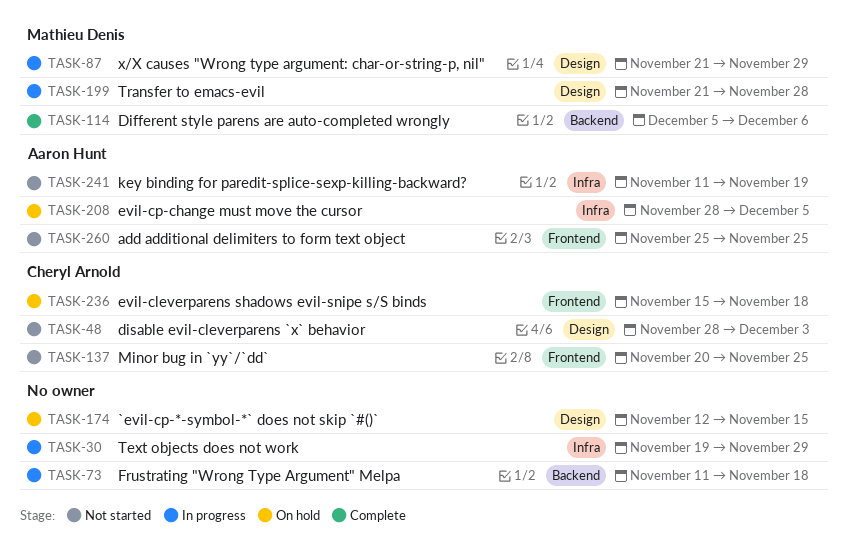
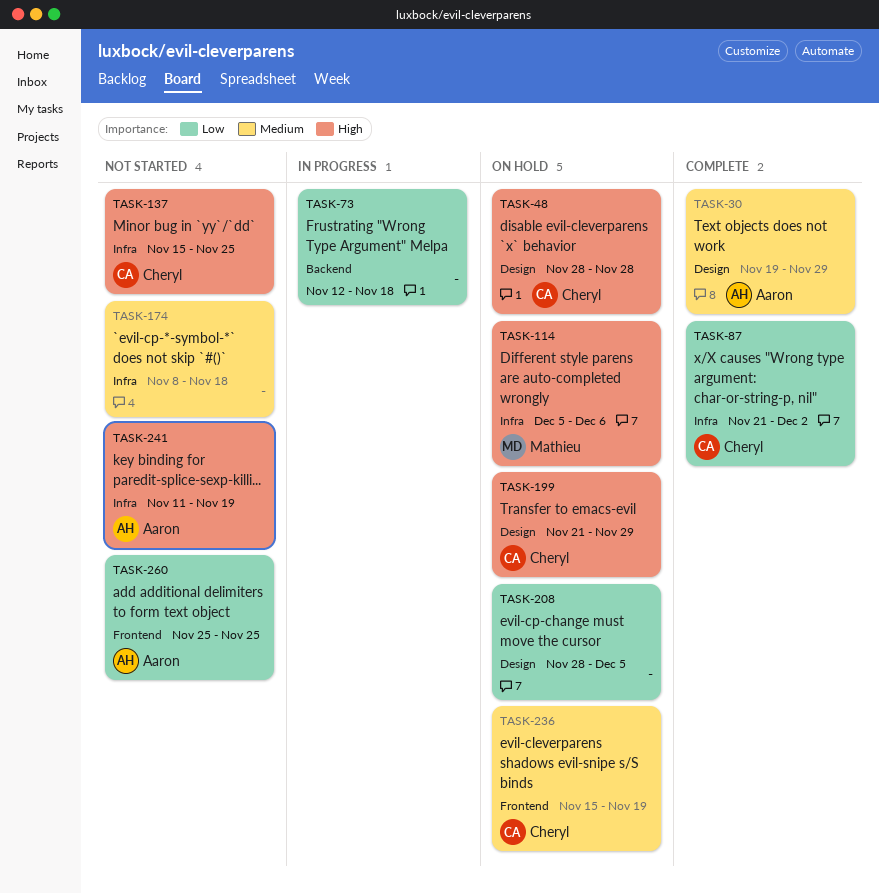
TASK-30, status: In progress -> Complete
TASK-30, owner: none -> Aaron Hunt
TASK-30, label: Infra -> Design
TASK-48, status: Not started -> On hold
TASK-48, due: Dec 3 -> Nov 28
TASK-73, start: Nov 11 -> Nov 12
TASK-87, status: In progress -> Complete
TASK-87, owner: Mathieu Denis -> Cheryl Arnold
TASK-87, label: Design -> Infra
TASK-87, due: Nov 29 -> Dec 2
TASK-114, status: Complete -> On hold
TASK-114, label: Backend -> Infra
TASK-137, label: Frontend -> Infra
TASK-137, start: Nov 20 -> Nov 15
TASK-174, status: On hold -> Not started
TASK-174, label: Design -> Infra
TASK-174, start: Nov 12 -> Nov 8
TASK-174, due: Nov 15 -> Nov 18
TASK-199, status: In progress -> On hold
TASK-199, owner: Mathieu Denis -> Cheryl Arnold
TASK-199, due: Nov 28 -> Nov 29
TASK-208, owner: Aaron Hunt -> none
TASK-208, label: Infra -> Design
TASK-236, due: Nov 18 -> Nov 19

